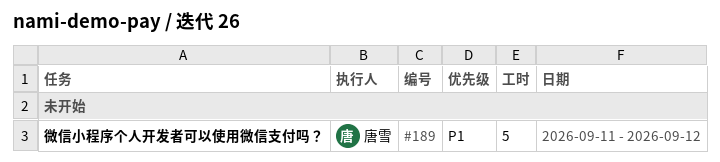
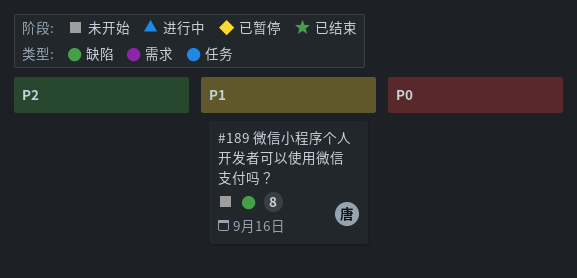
#189, estimate: 5 -> 8
#189, due: Sep 12 -> Sep 16

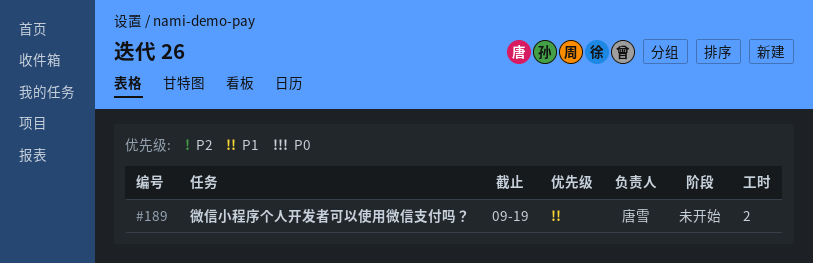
#189, estimate: 8 -> 2
#189, due: Sep 16 -> Sep 19

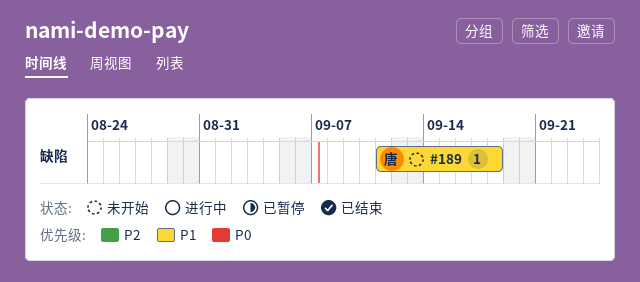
#189, estimate: 2 -> 1
#189, due: Sep 19 -> Sep 18

